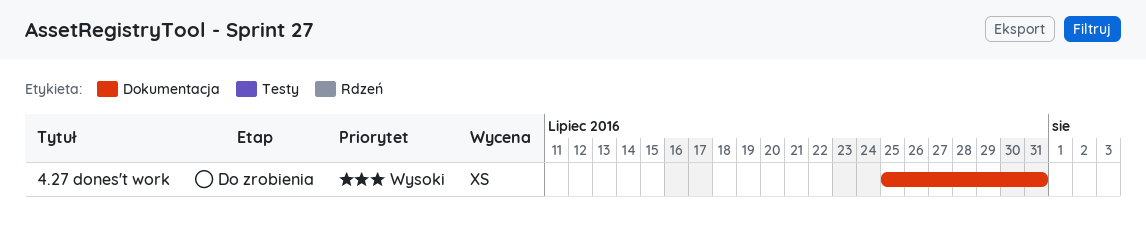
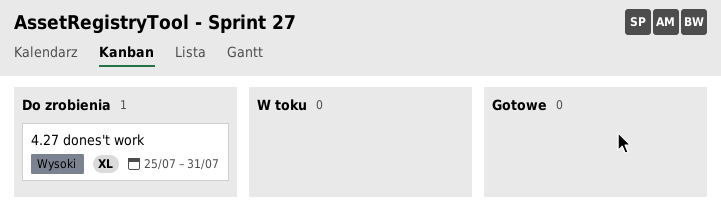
4.27 dones't work, estimate: XS -> XL

